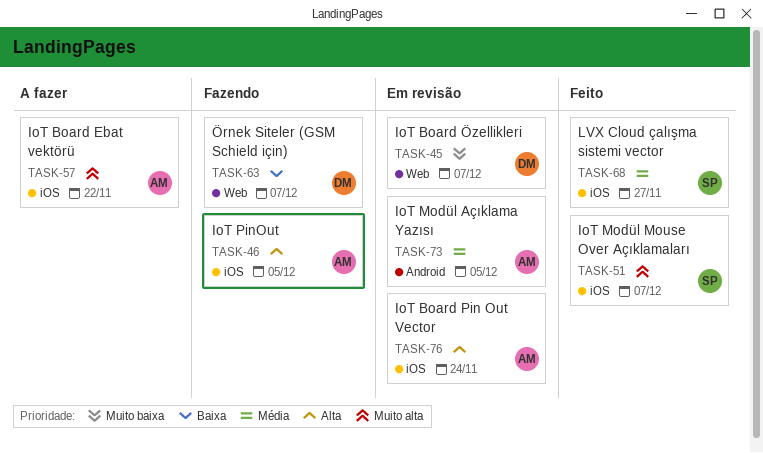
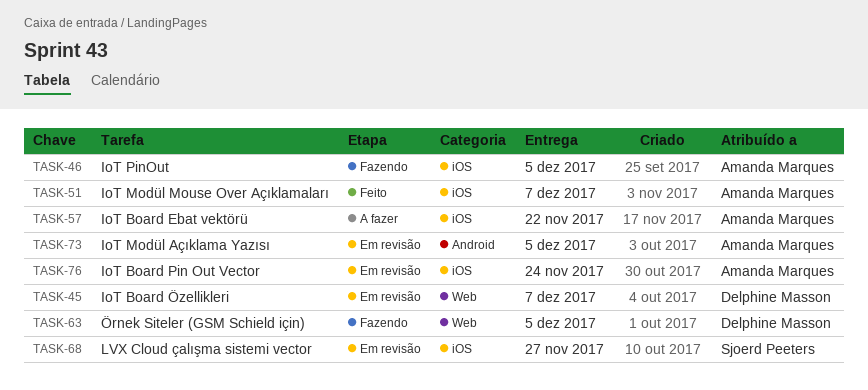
TASK-51, owner: Sjoerd Peeters -> Amanda Marques
TASK-63, due: Dec 7 -> Dec 5
TASK-68, status: Feito -> Em revisão

